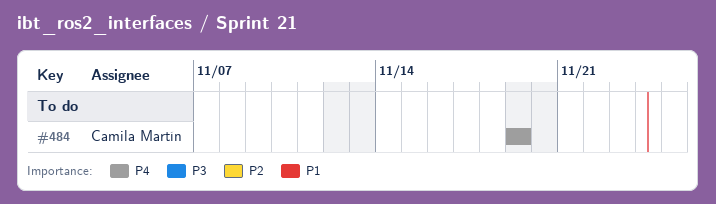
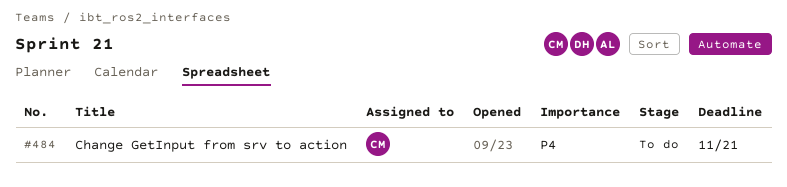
#484, due: Nov 19 -> Nov 21

